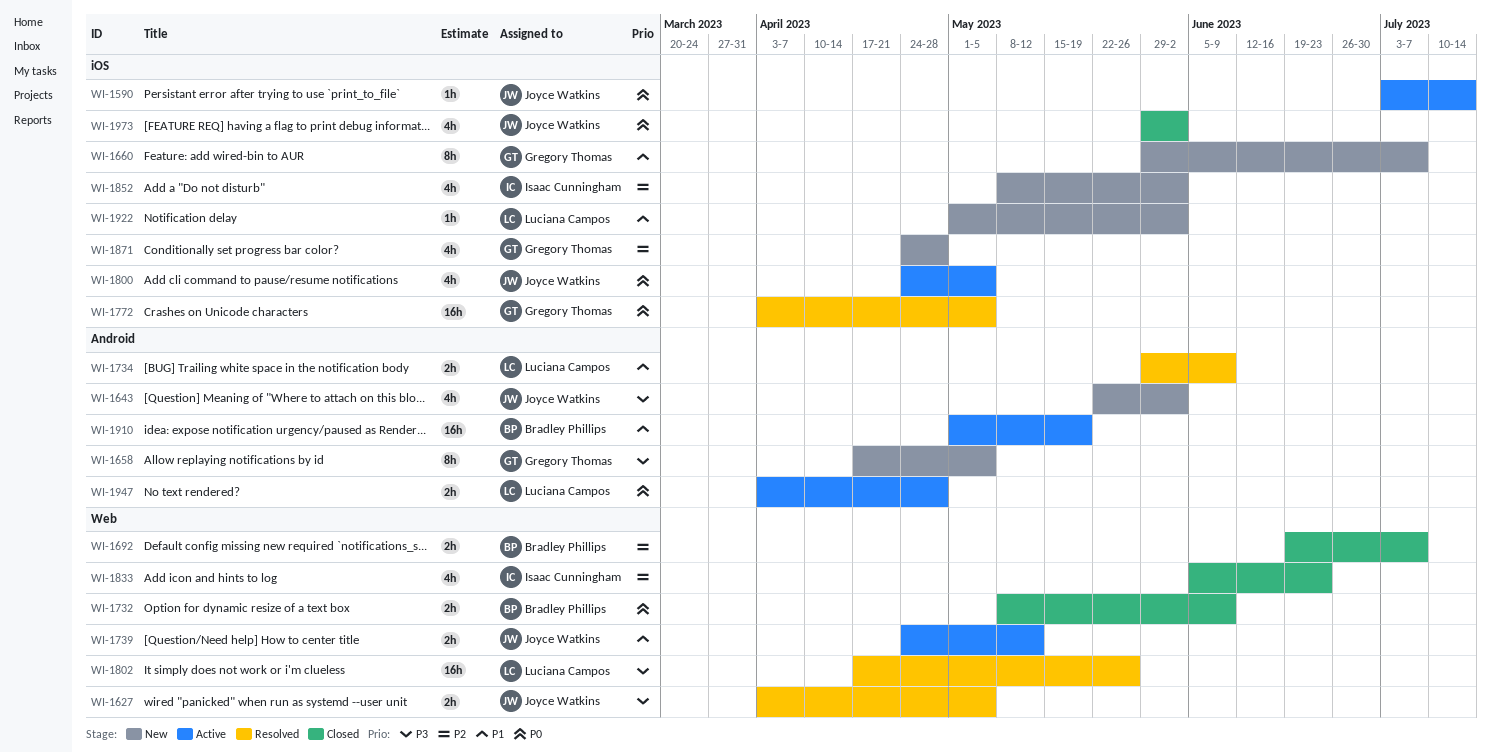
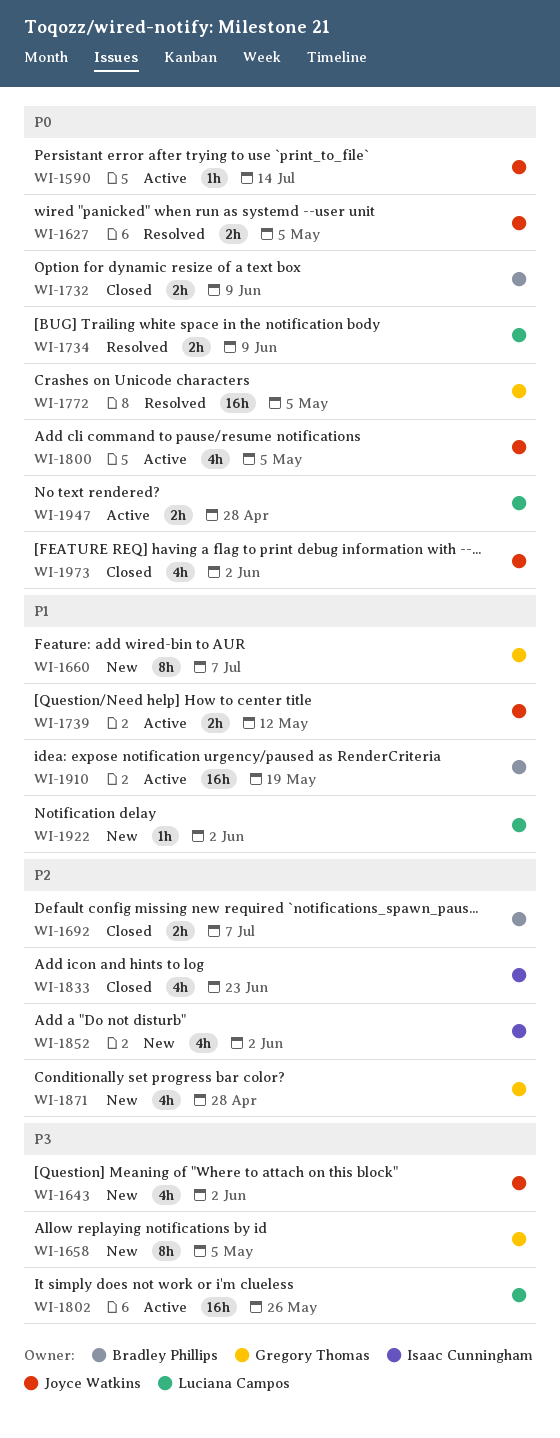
WI-1627, priority: P3 -> P0
WI-1734, priority: P1 -> P0
WI-1802, status: Resolved -> Active

